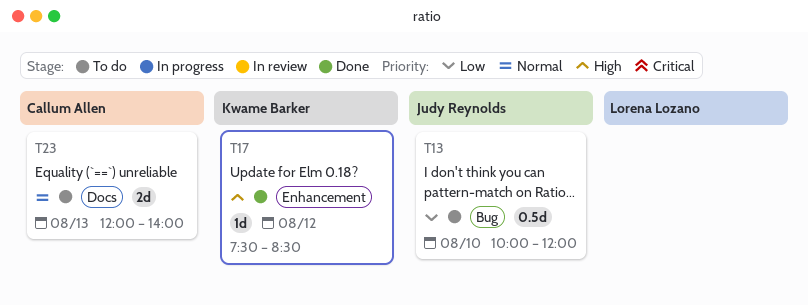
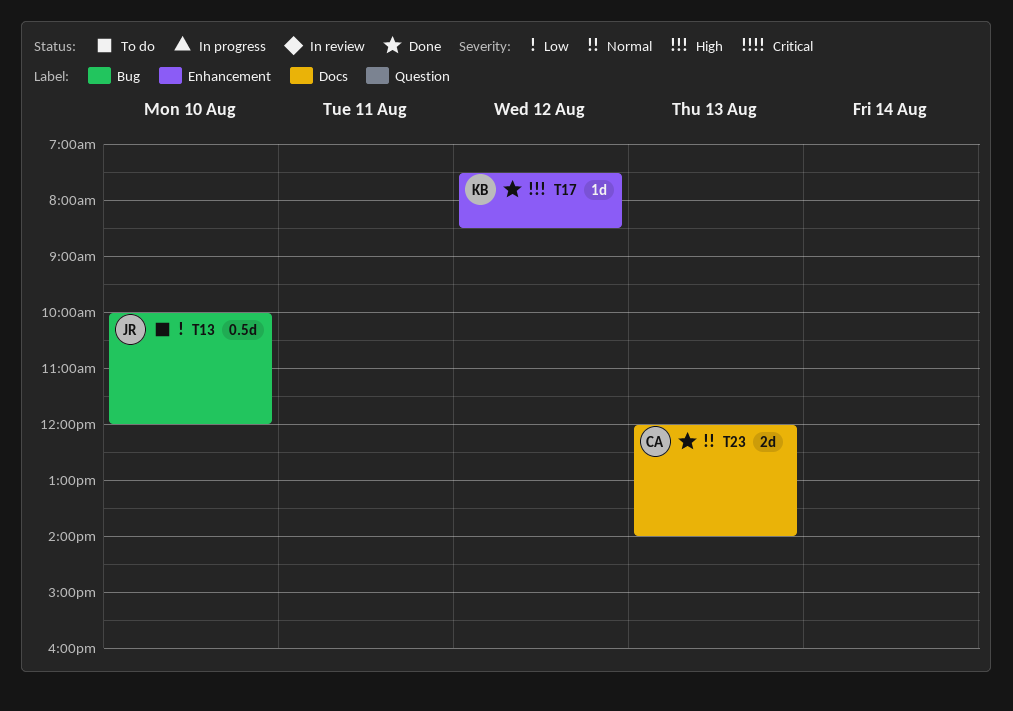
T23, status: To do -> Done

